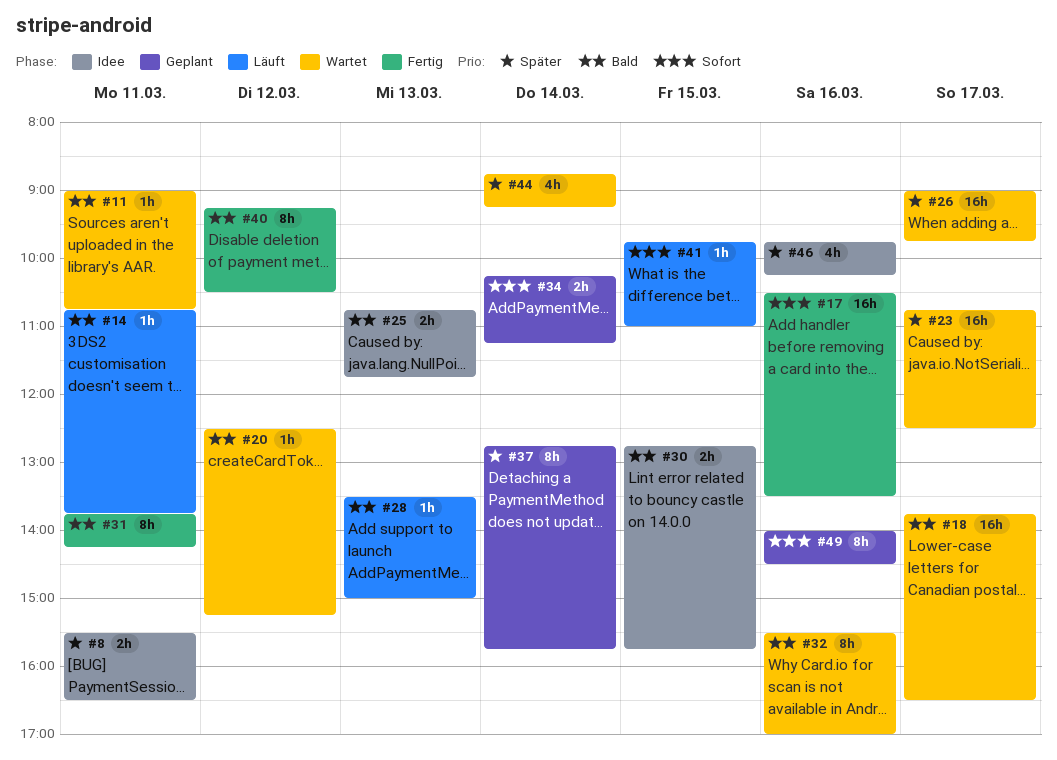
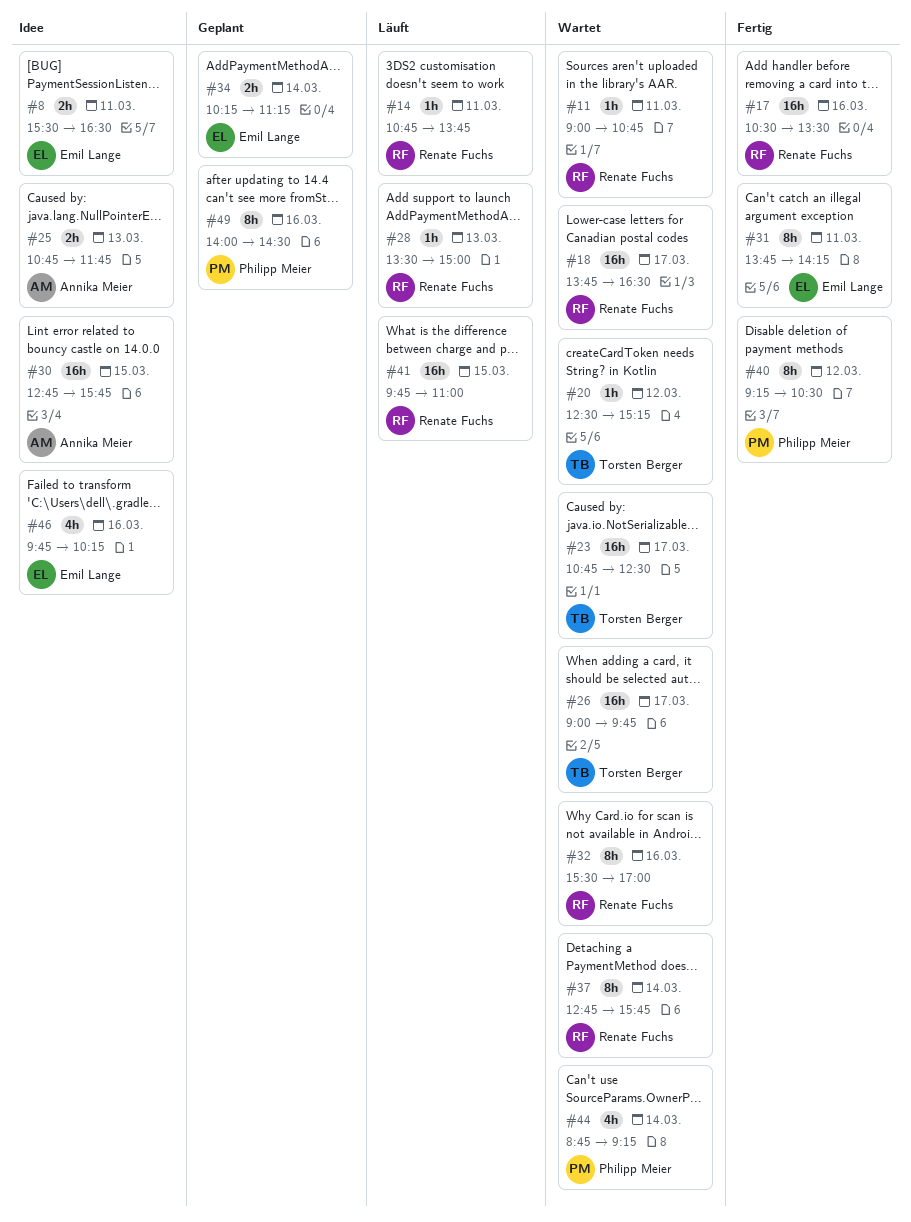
#30, estimate: 2h -> 16h
#37, status: Geplant -> Wartet
#41, estimate: 1h -> 16h

